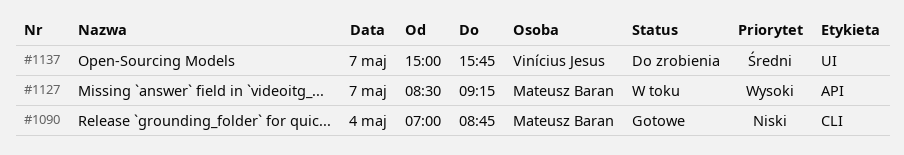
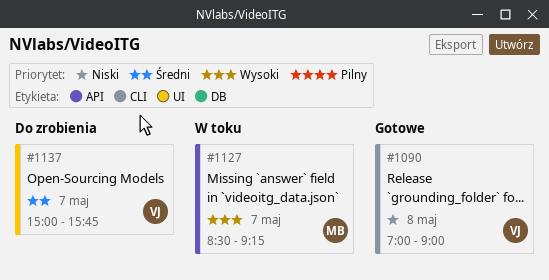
#1090, owner: Mateusz Baran -> Vinícius Jesus
#1090, day: May 4 -> May 8
#1090, ends: 08:45 -> 09:00

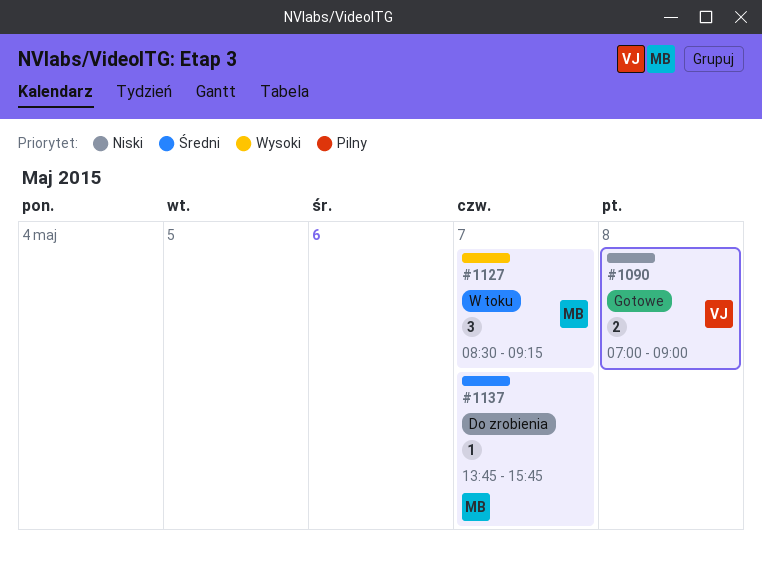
#1137, owner: VJ -> MB
#1137, begins: 15:00 -> 13:45

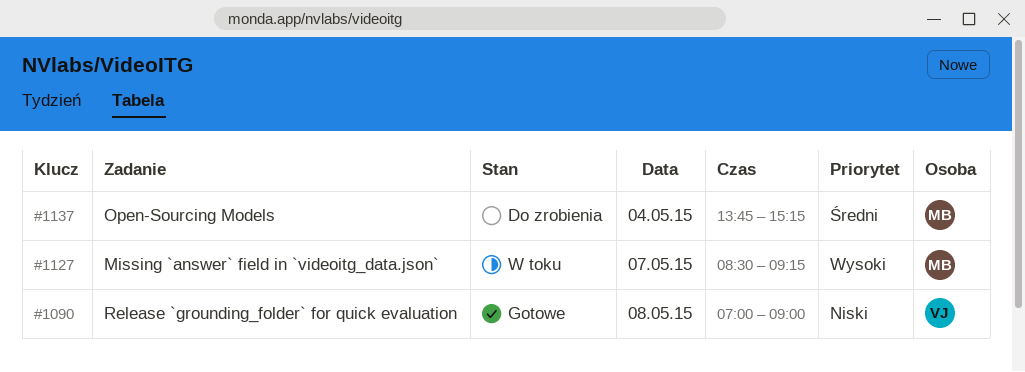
#1137, day: May 7 -> May 4
#1137, ends: 15:45 -> 15:15

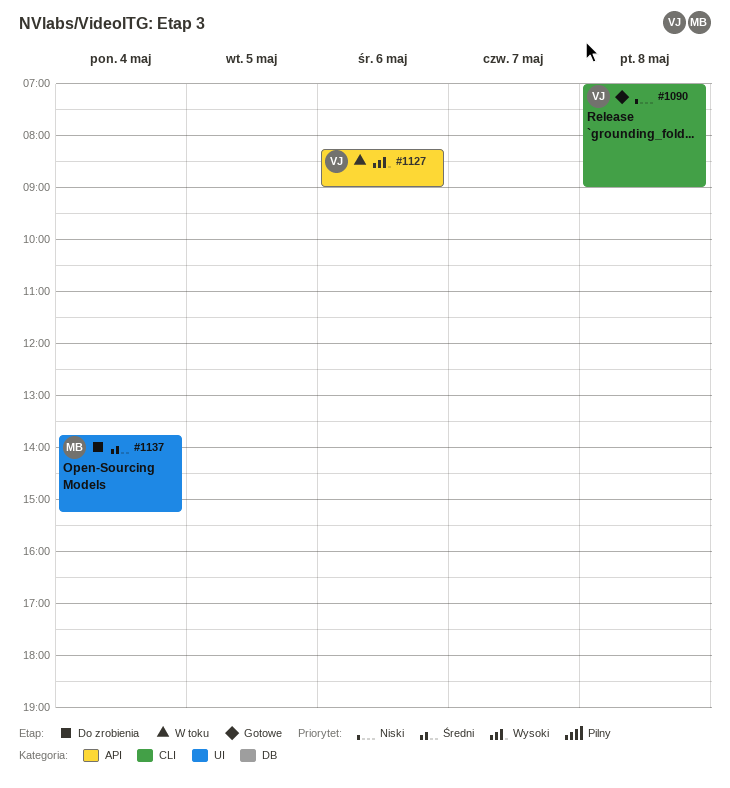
#1127, owner: MB -> VJ
#1127, day: May 7 -> May 6
#1127, begins: 08:30 -> 08:15
#1127, ends: 09:15 -> 09:00

